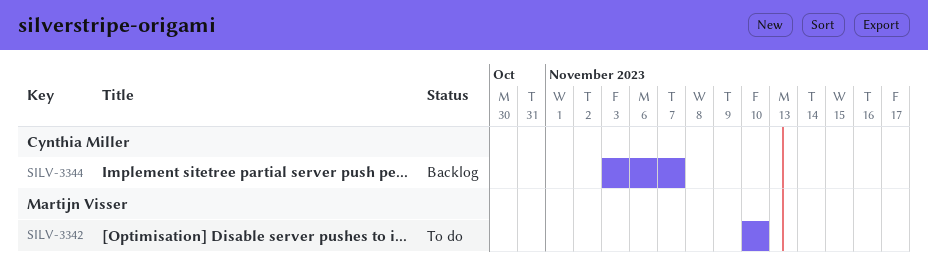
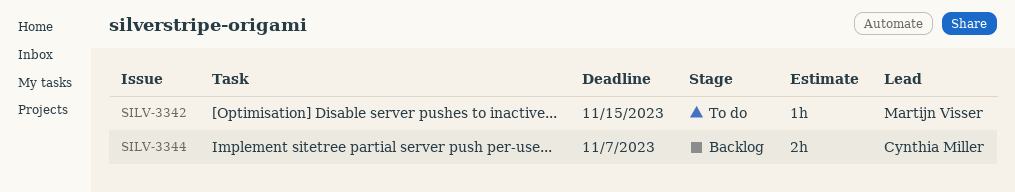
SILV-3342, due: Nov 10 -> Nov 15

